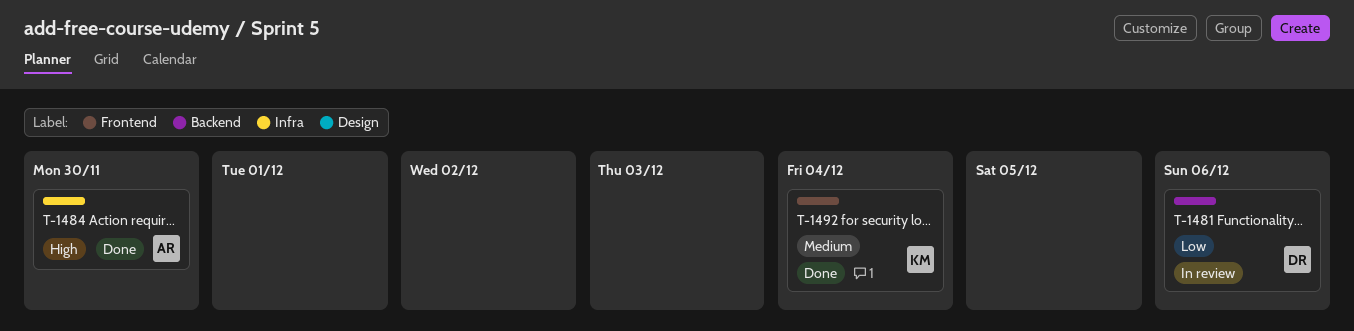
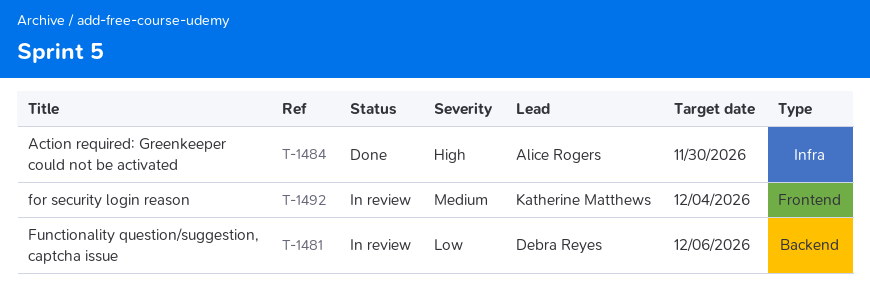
T-1492, status: Done -> In review

